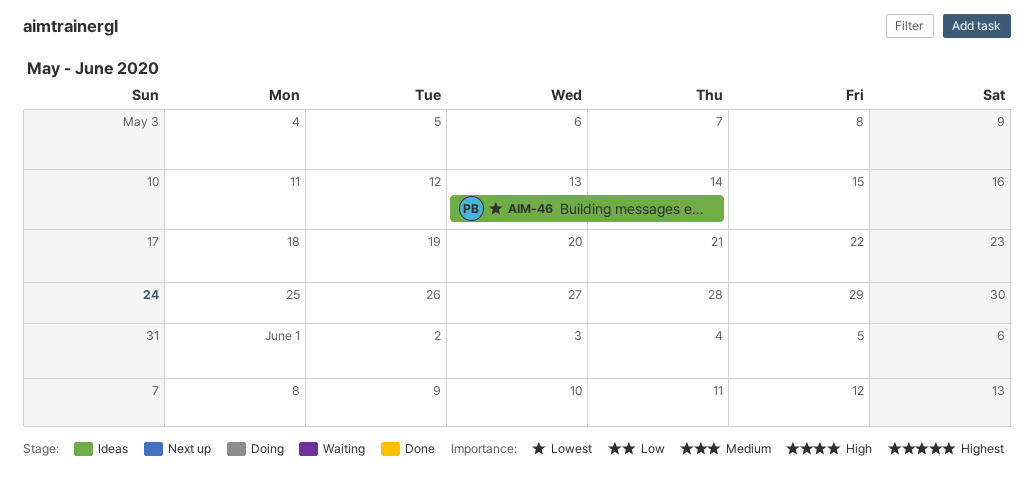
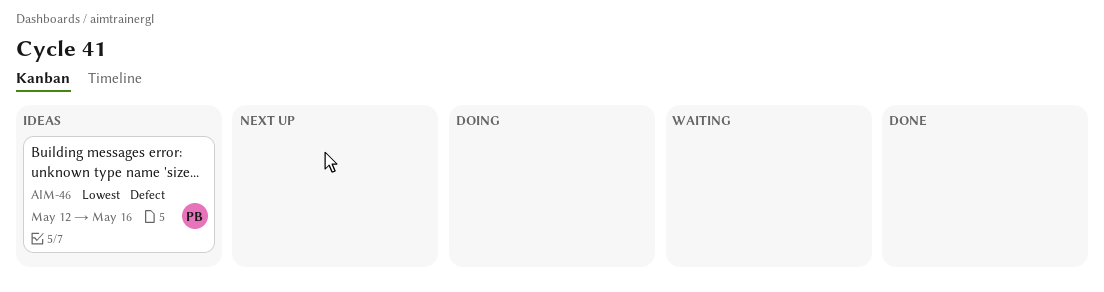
AIM-46, start: May 13 -> May 12
AIM-46, due: May 14 -> May 16

